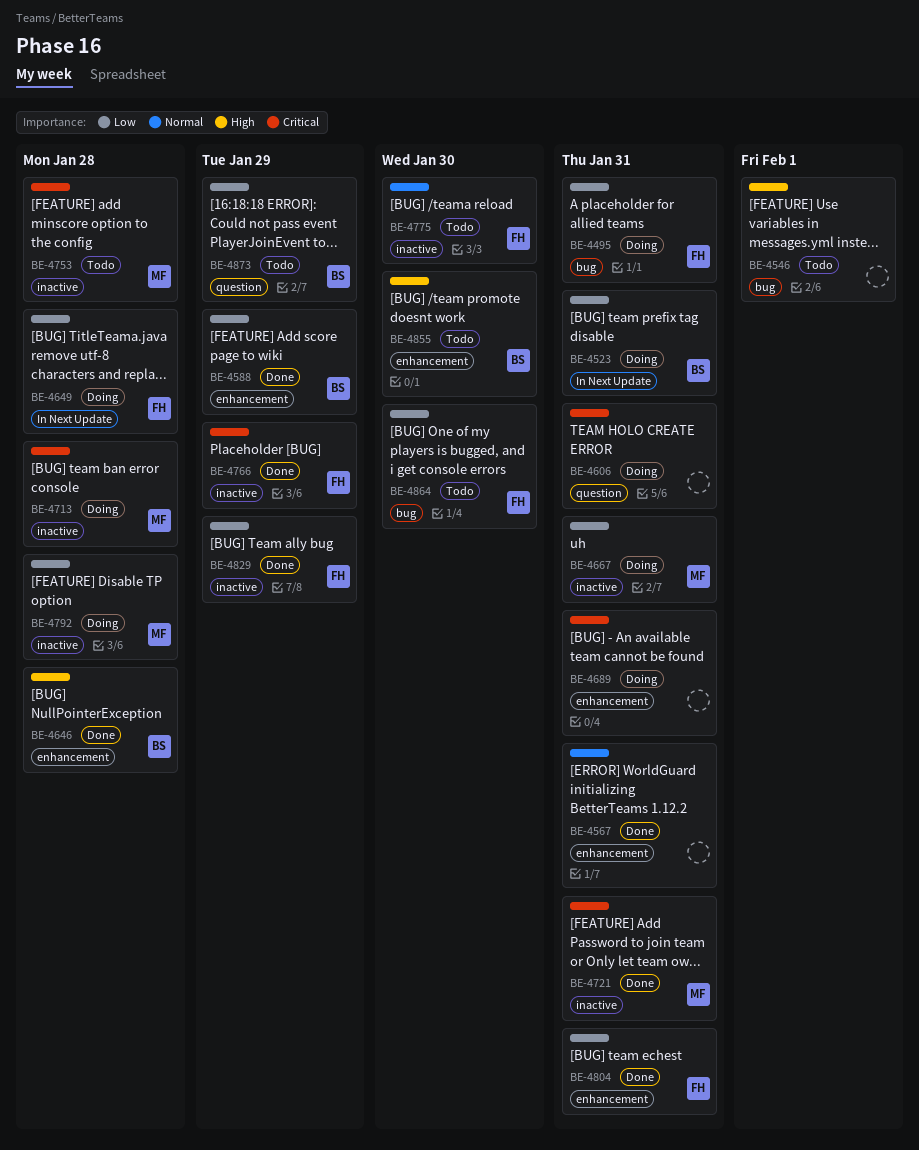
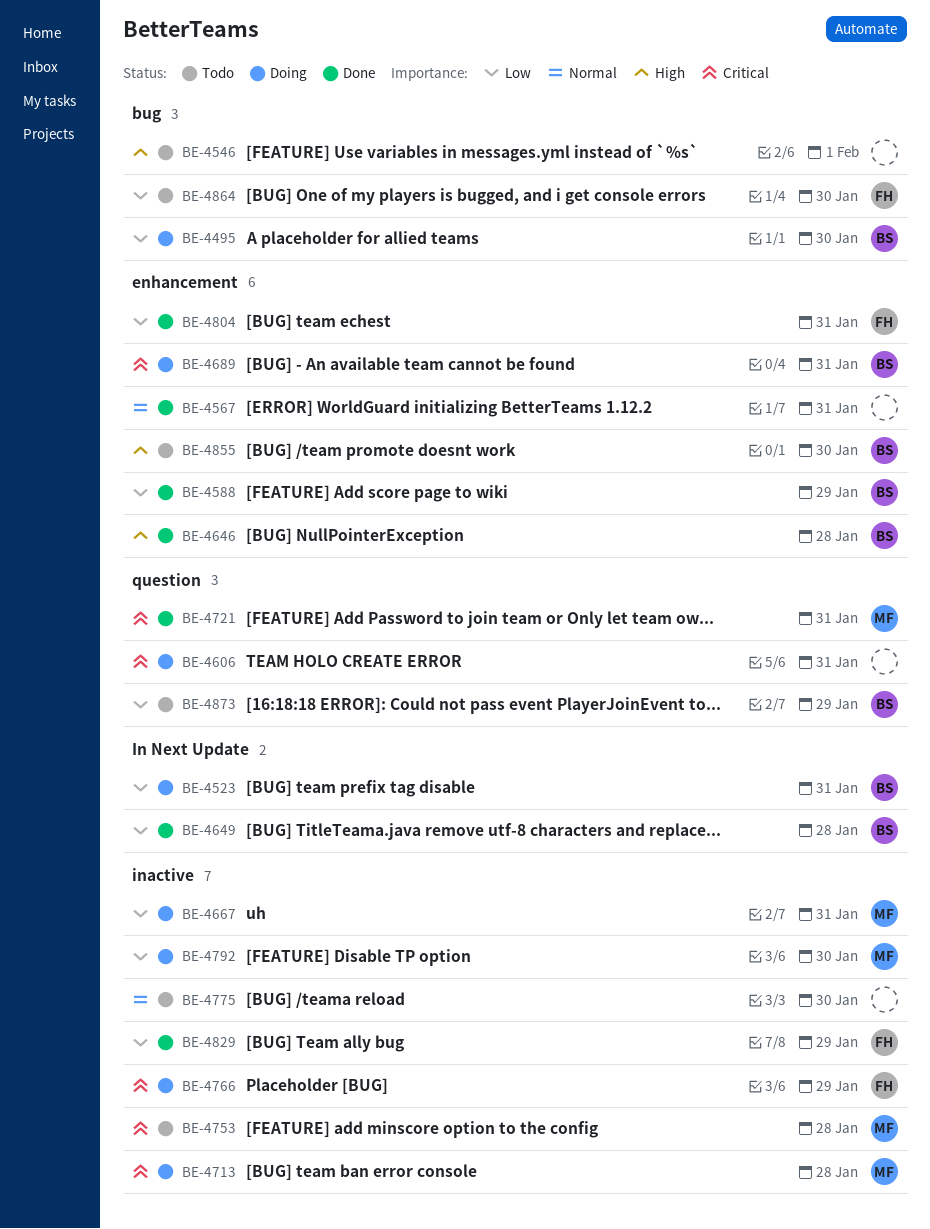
BE-4495, owner: FH -> BS
BE-4495, due: Jan 31 -> Jan 30
BE-4649, status: Doing -> Done
BE-4649, owner: FH -> BS
BE-4689, owner: none -> BS
BE-4721, label: inactive -> question
BE-4766, status: Done -> Doing
BE-4775, owner: FH -> none
BE-4792, due: Jan 28 -> Jan 30

